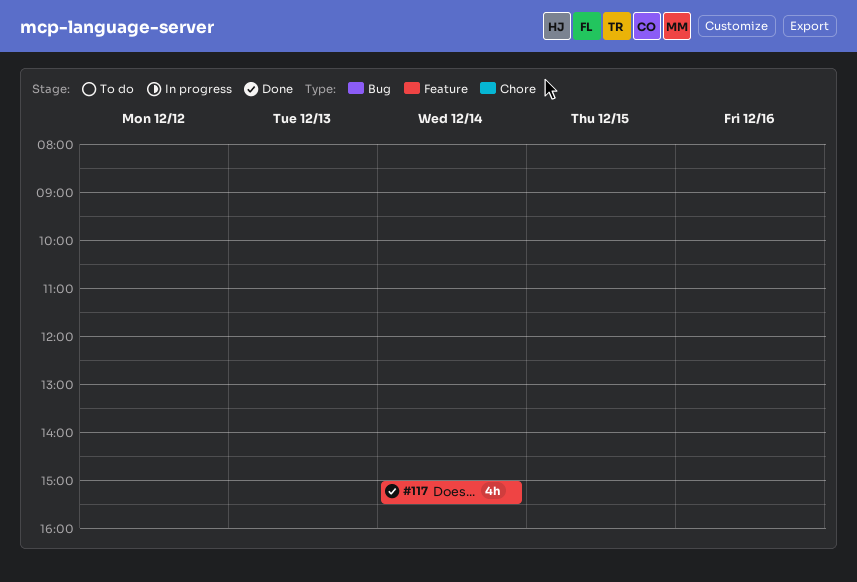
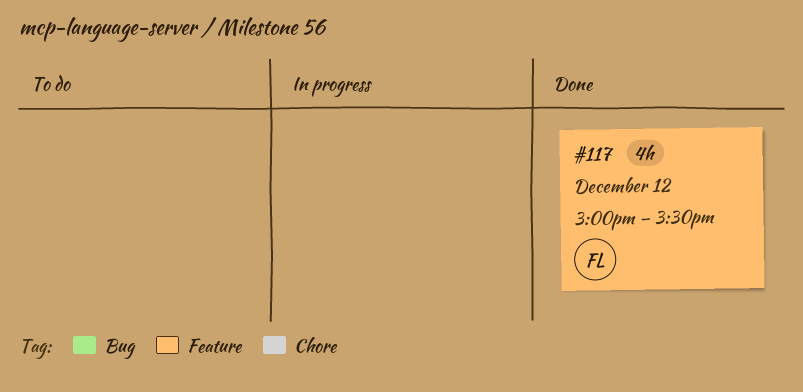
#117, day: Dec 14 -> Dec 12

